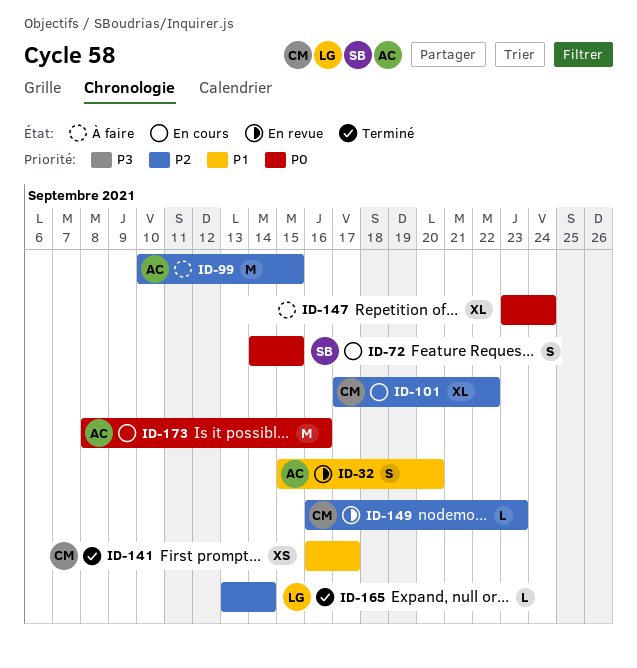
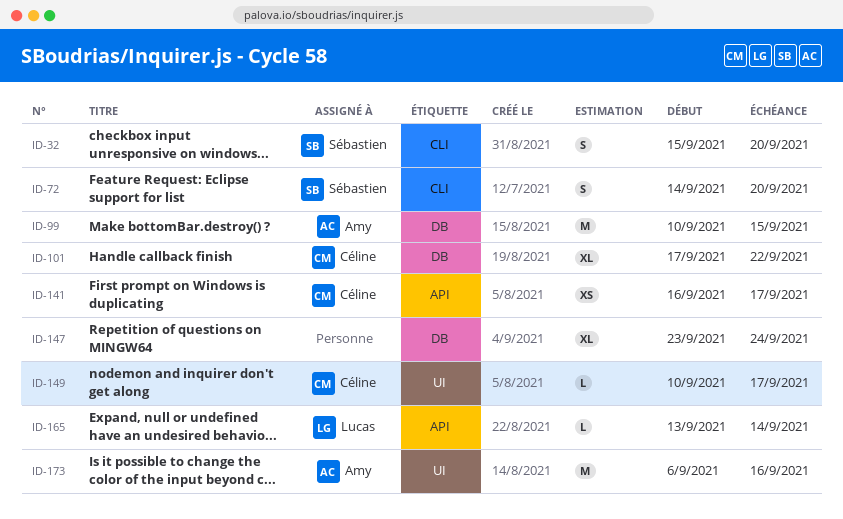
ID-32, owner: Amy -> Sébastien
ID-72, due: Sep 15 -> Sep 20
ID-149, start: Sep 16 -> Sep 10
ID-149, due: Sep 23 -> Sep 17
ID-173, start: Sep 8 -> Sep 6

